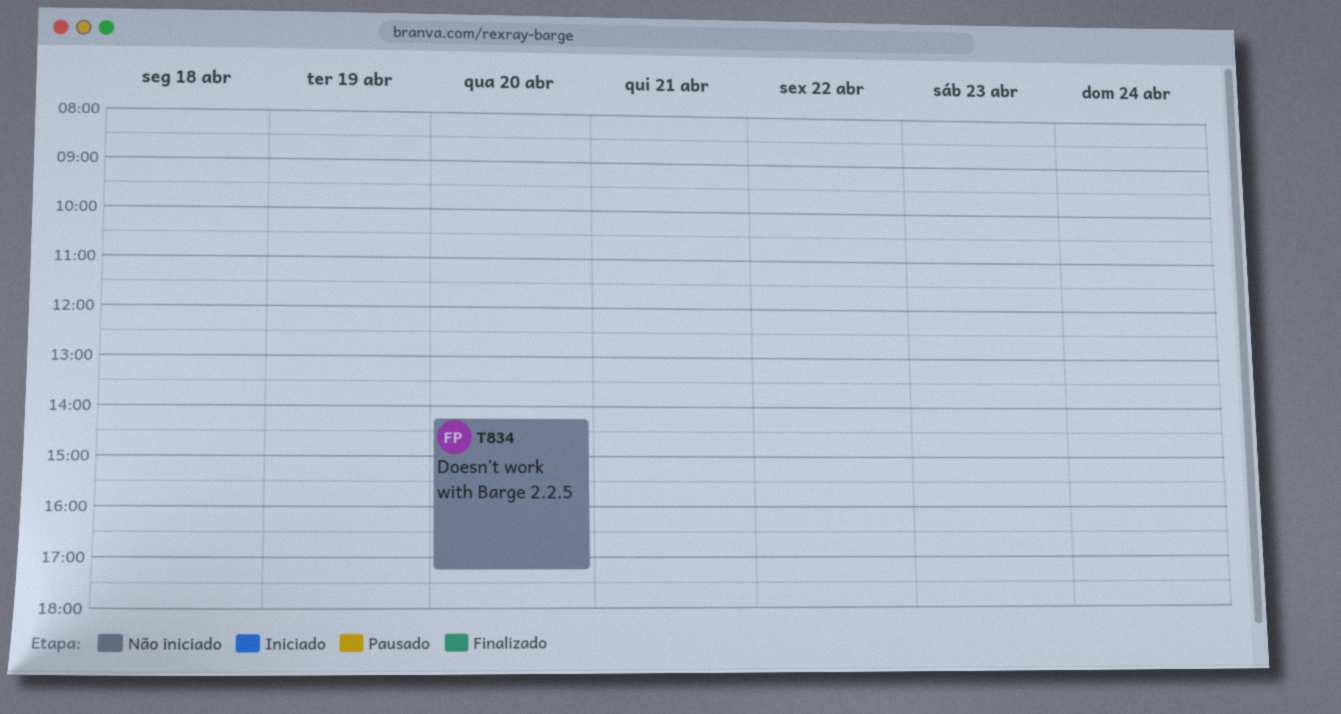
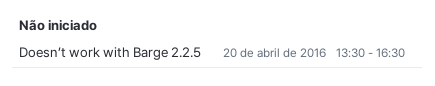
Doesn’t work with Barge 2.2.5, begins: 14:15 -> 13:30
Doesn’t work with Barge 2.2.5, ends: 17:15 -> 16:30

